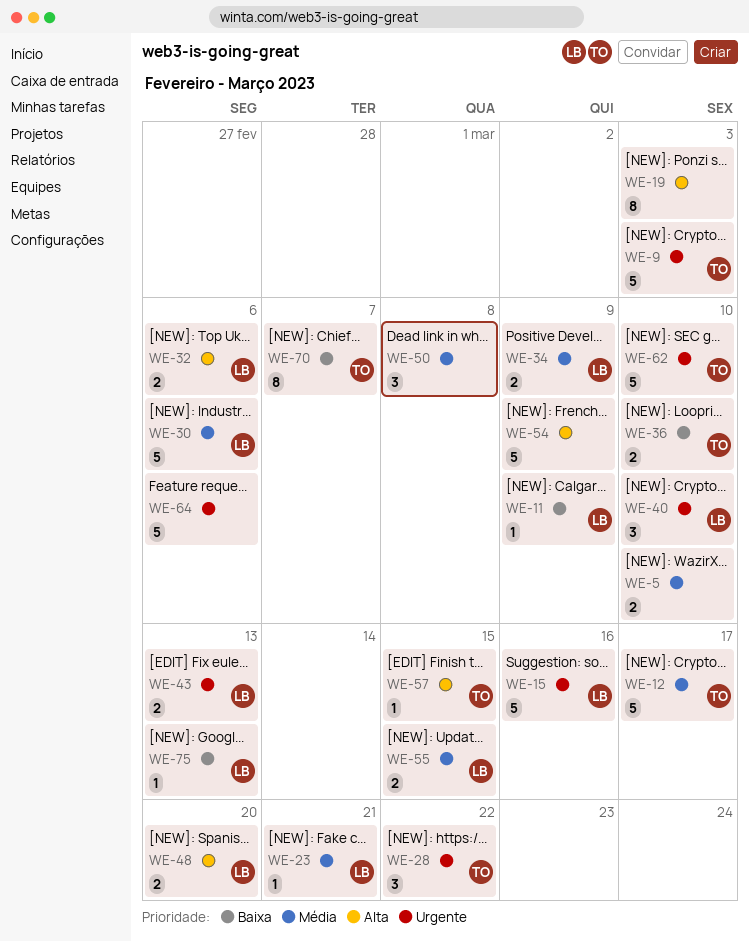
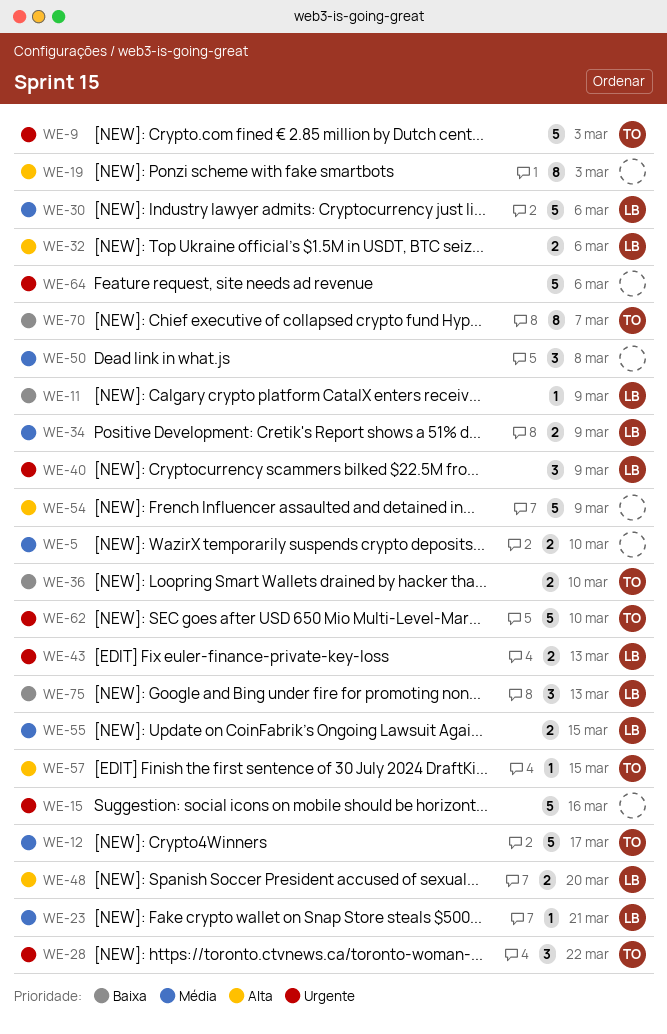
WE-15, owner: LB -> none
WE-40, due: Mar 10 -> Mar 9
WE-75, estimate: 1 -> 3

